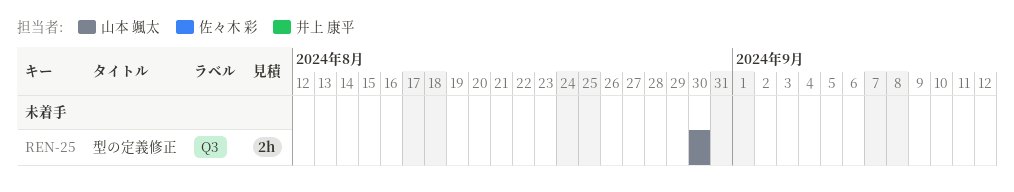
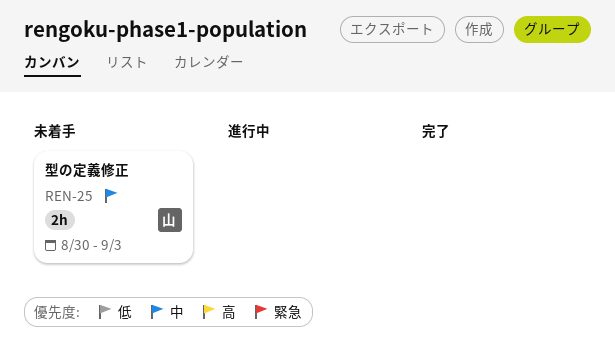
REN-25, due: Aug 30 -> Sep 3

